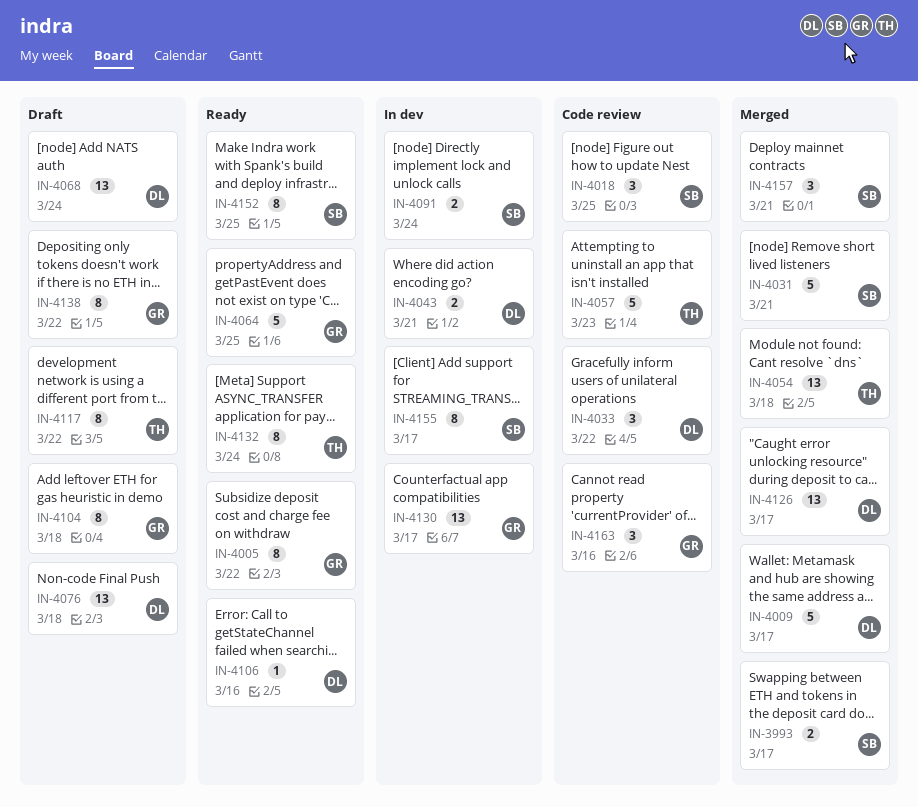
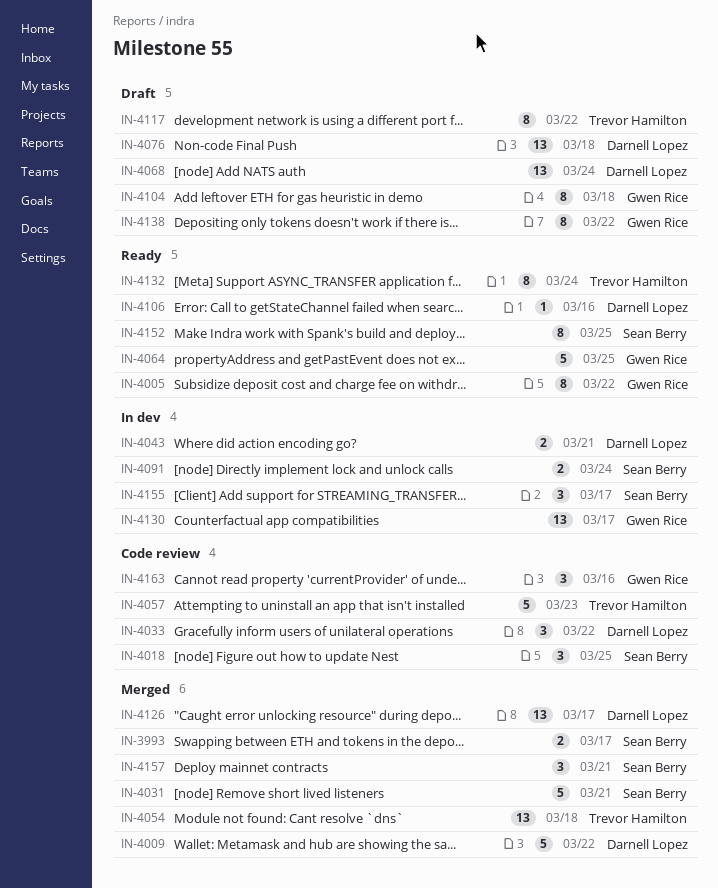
IN-4009, due: Mar 17 -> Mar 22
IN-4155, estimate: 8 -> 3

